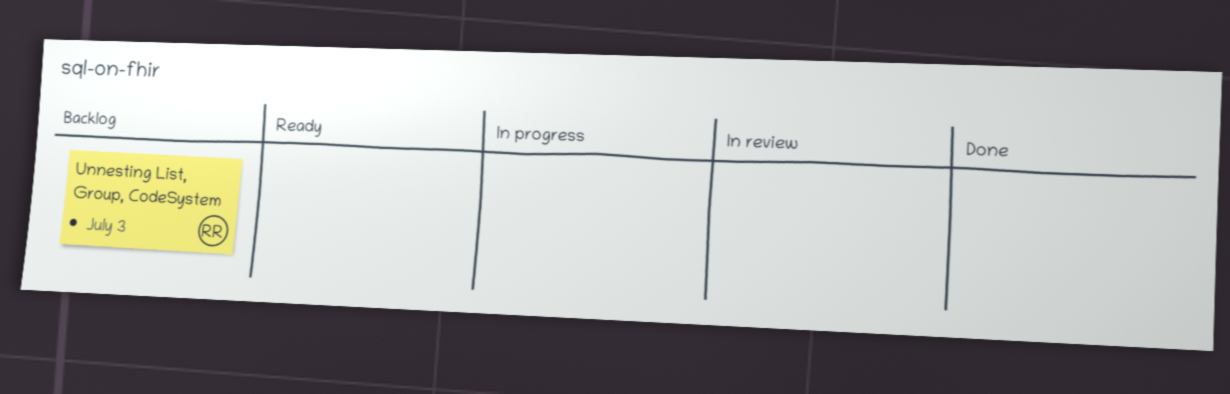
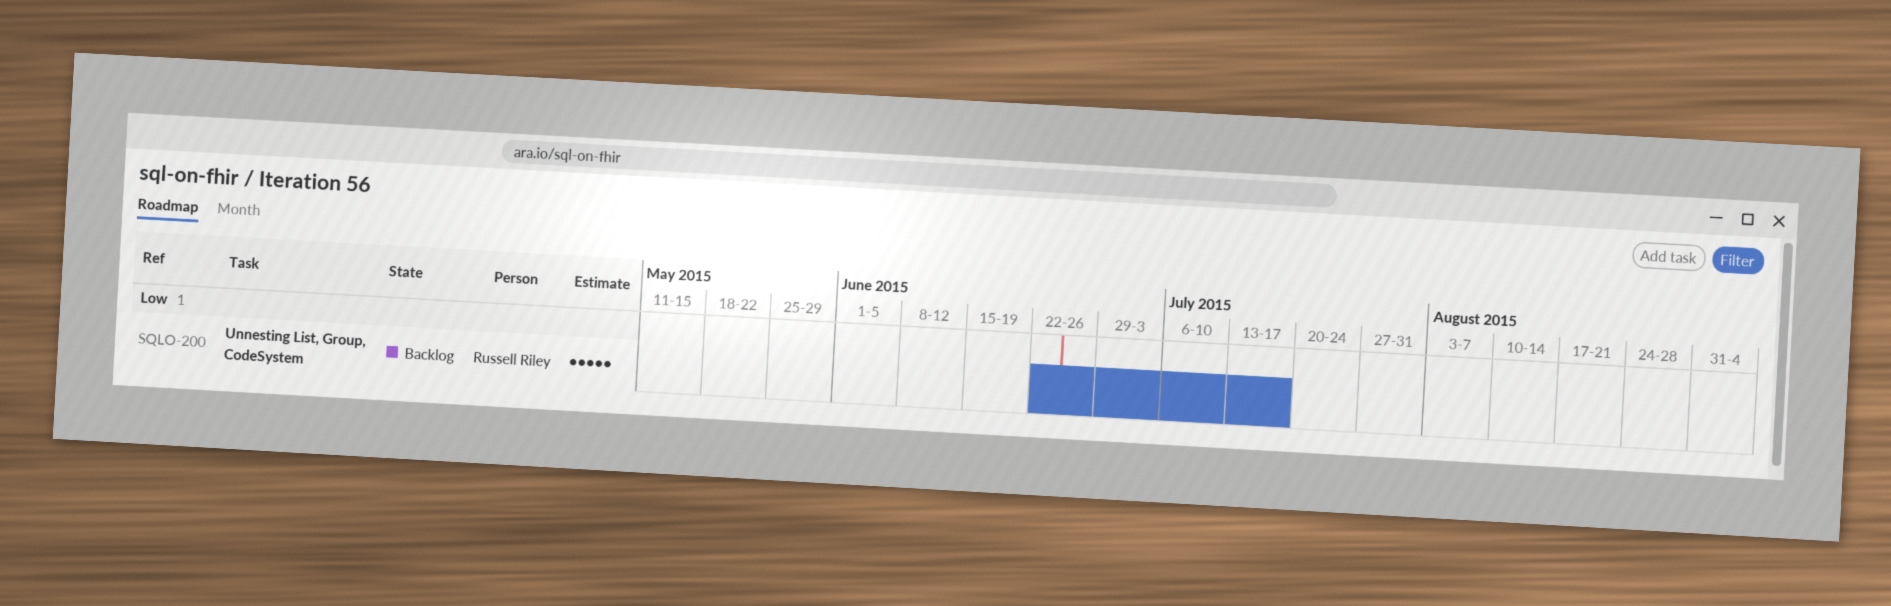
Unnesting List, Group, CodeSystem, estimate: 1 -> 5
Unnesting List, Group, CodeSystem, due: Jul 3 -> Jul 17

